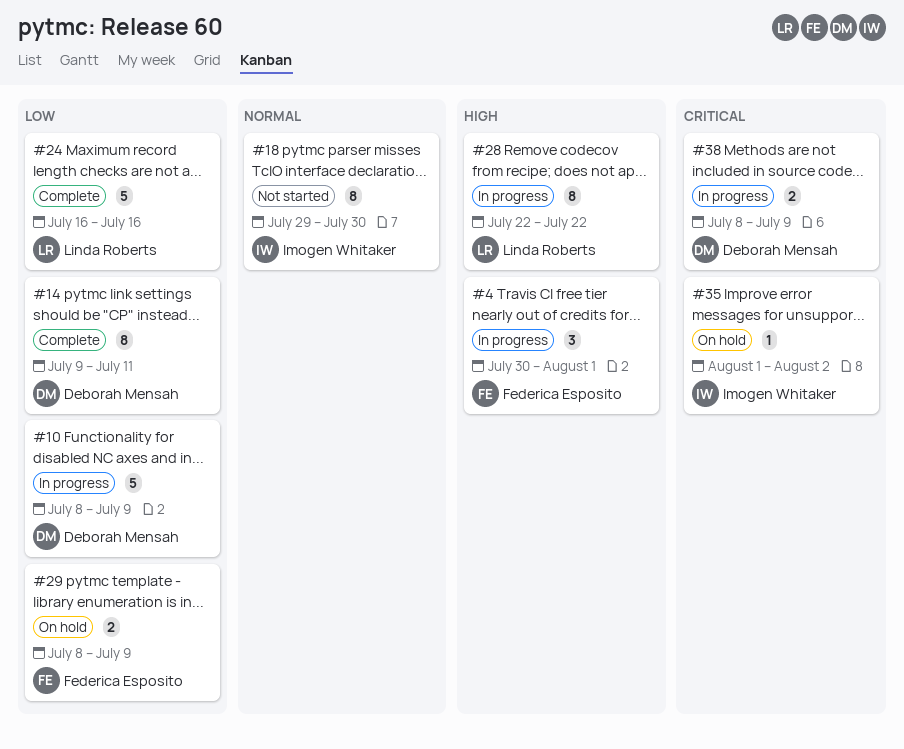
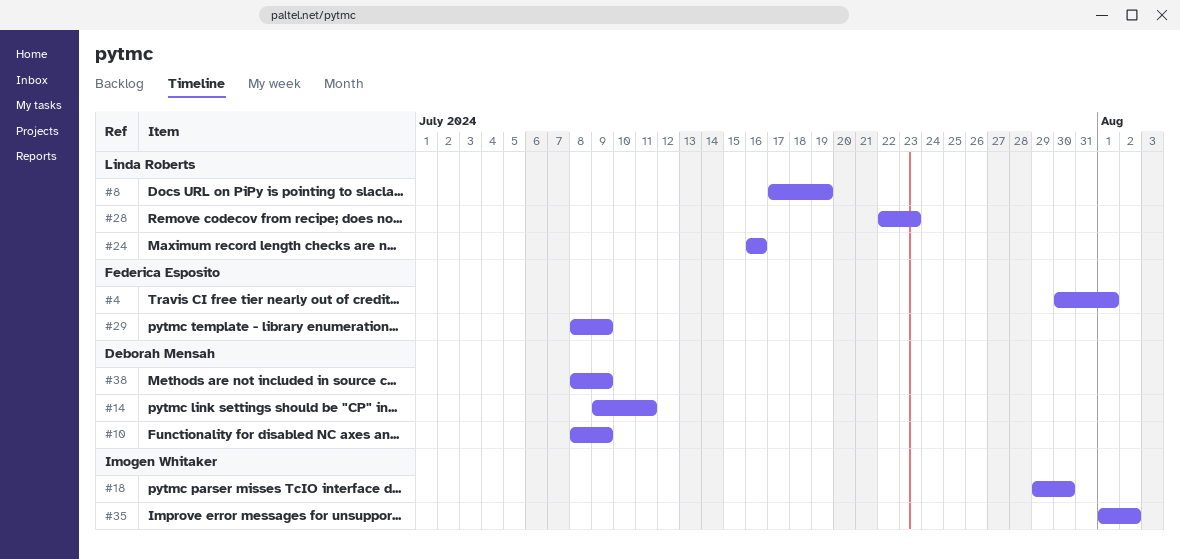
#8: none -> present
#28, due: Jul 22 -> Jul 23

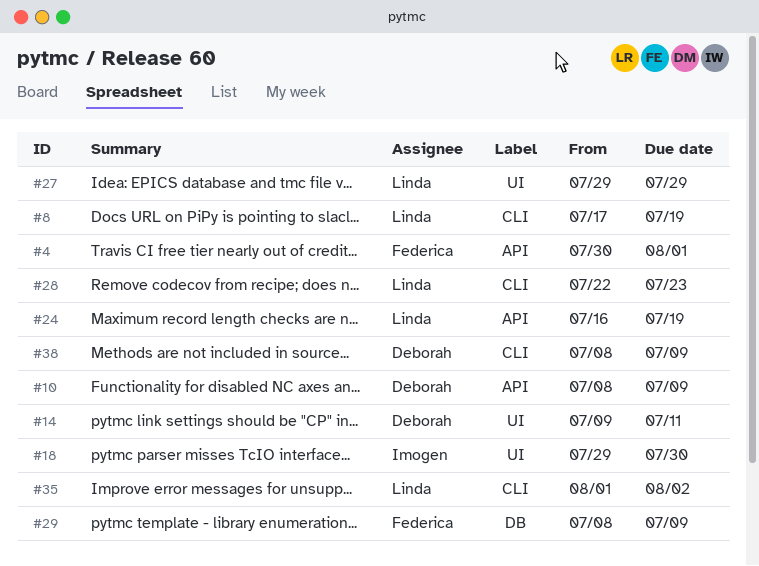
#24, due: Jul 16 -> Jul 19
#27: none -> present
#35, owner: Imogen Whitaker -> Linda Roberts

